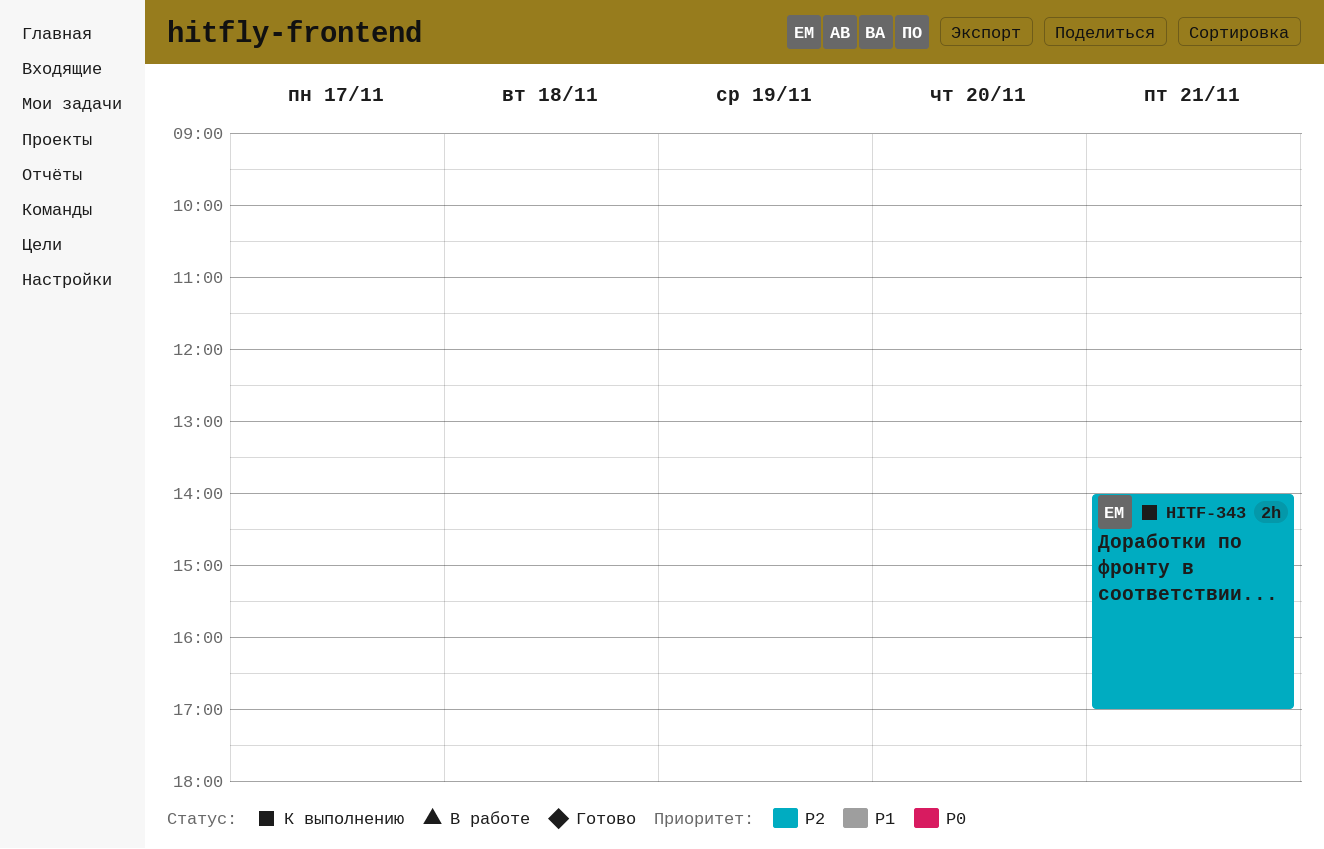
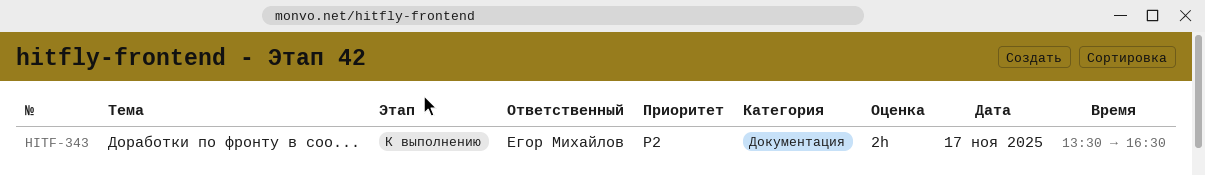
HITF-343, day: Nov 21 -> Nov 17
HITF-343, begins: 14:00 -> 13:30
HITF-343, ends: 17:00 -> 16:30

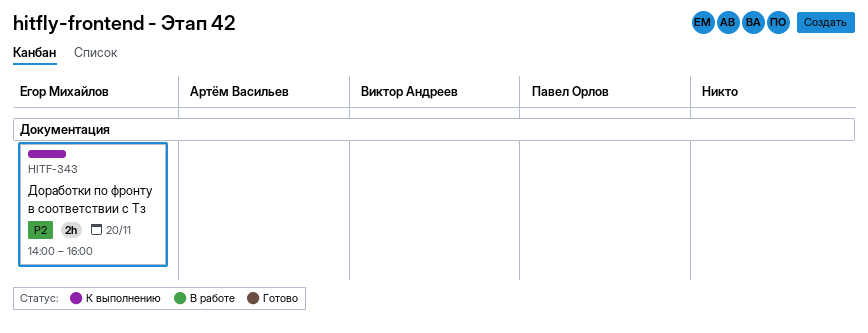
HITF-343, day: Nov 17 -> Nov 20
HITF-343, begins: 13:30 -> 14:00
HITF-343, ends: 16:30 -> 16:00

